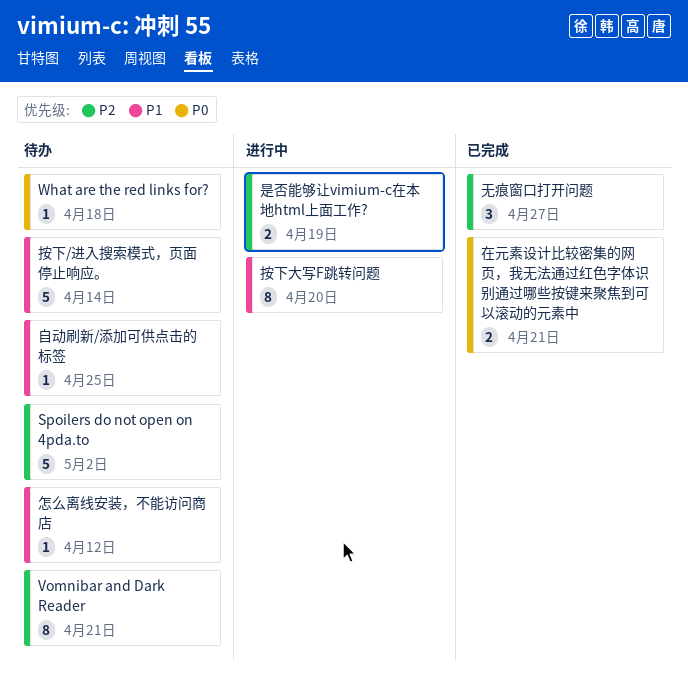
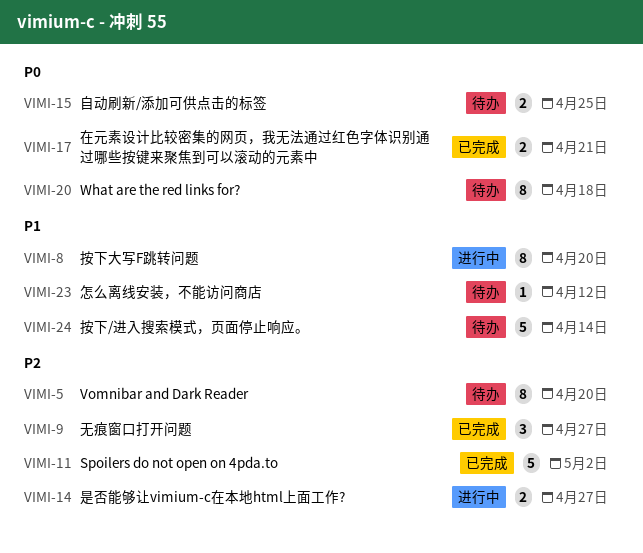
Spoilers do not open on 4pda.to, status: 待办 -> 已完成
Vomnibar and Dark Reader, due: Apr 21 -> Apr 20
What are the red links for?, estimate: 1 -> 8
是否能够让vimium-c在本地html上面工作?, due: Apr 19 -> Apr 27
自动刷新/添加可供点击的标签, priority: P1 -> P0
自动刷新/添加可供点击的标签, estimate: 1 -> 2

